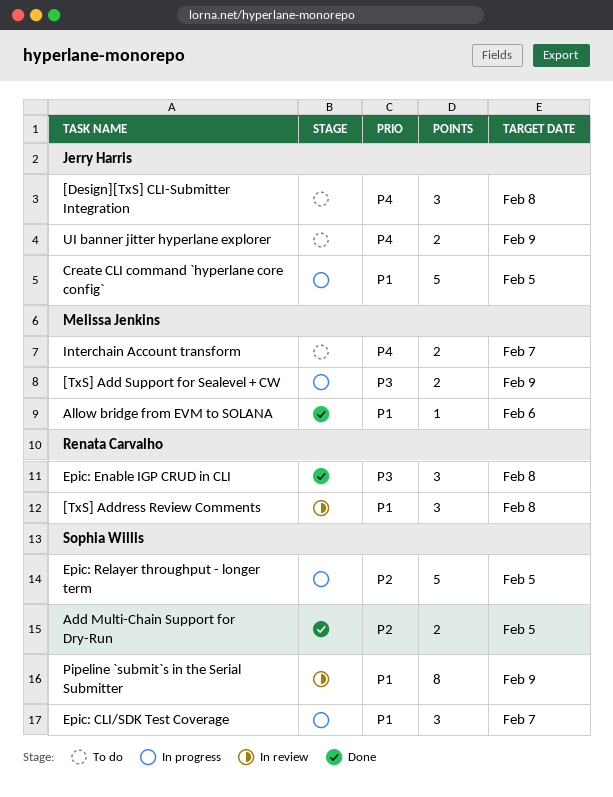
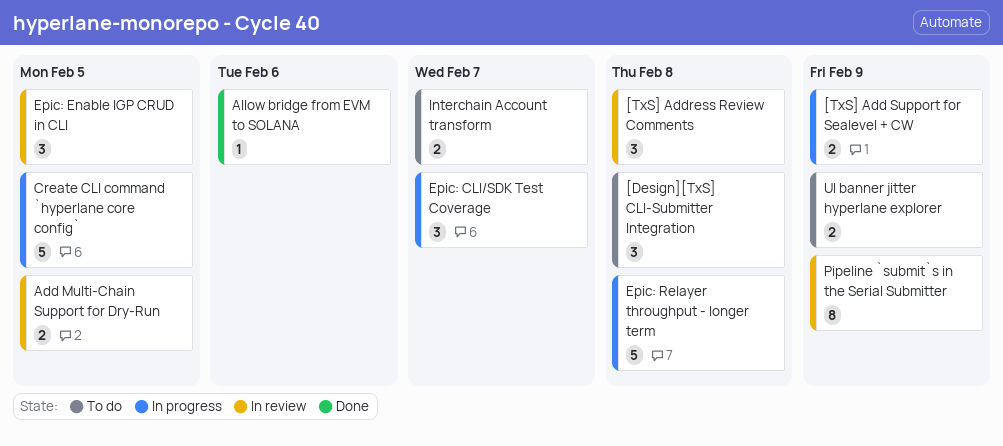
Add Multi-Chain Support for Dry-Run, status: Done -> In review
Epic: Enable IGP CRUD in CLI, status: Done -> In review
Epic: Enable IGP CRUD in CLI, due: Feb 8 -> Feb 5
Epic: Relayer throughput - longer term, due: Feb 5 -> Feb 8

